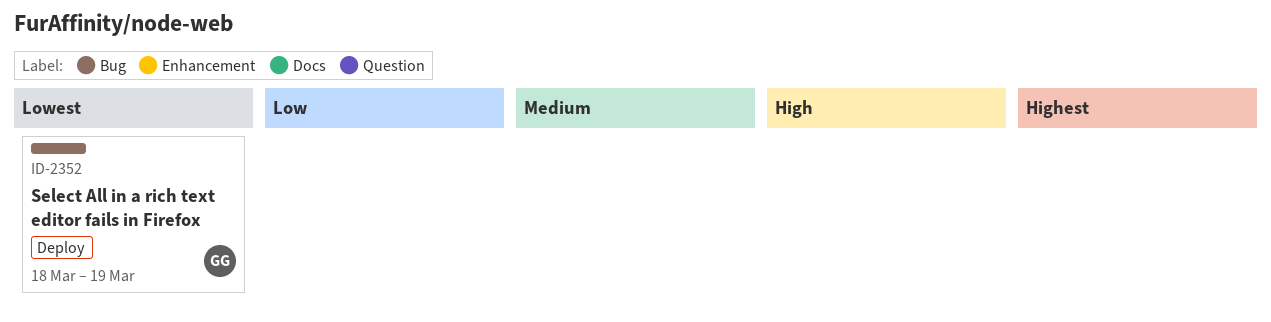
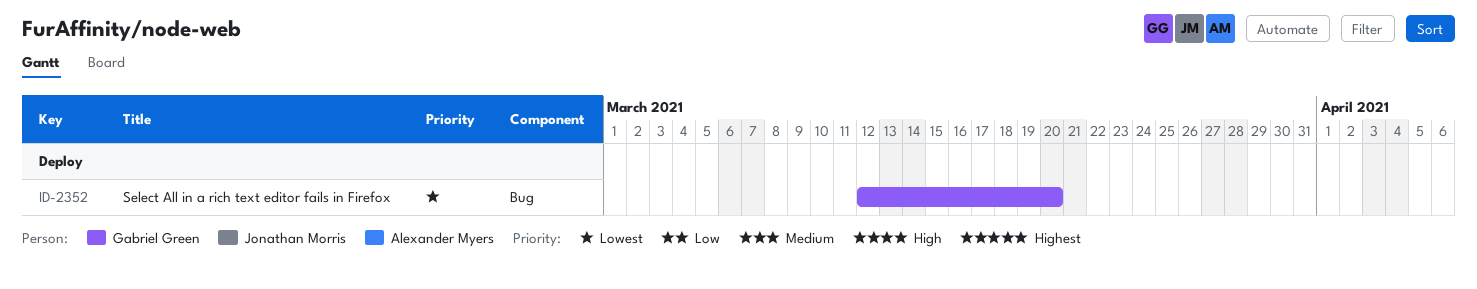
ID-2352, start: Mar 18 -> Mar 12
ID-2352, due: Mar 19 -> Mar 20

